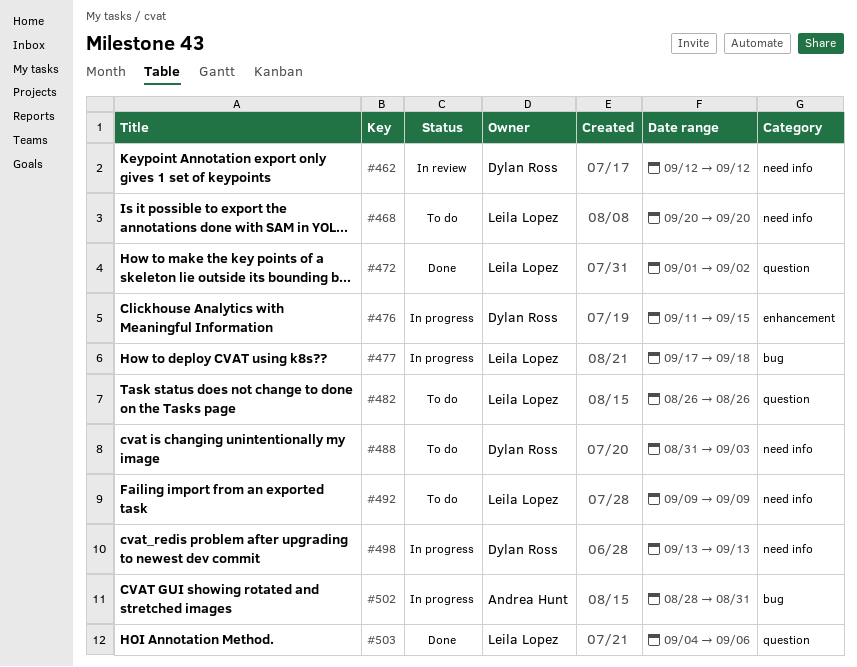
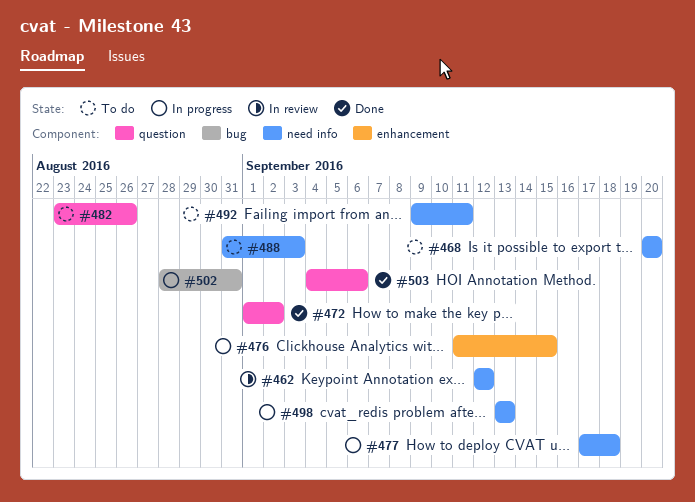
#477, label: bug -> need info
#482, start: Aug 26 -> Aug 23
#492, due: Sep 9 -> Sep 11

